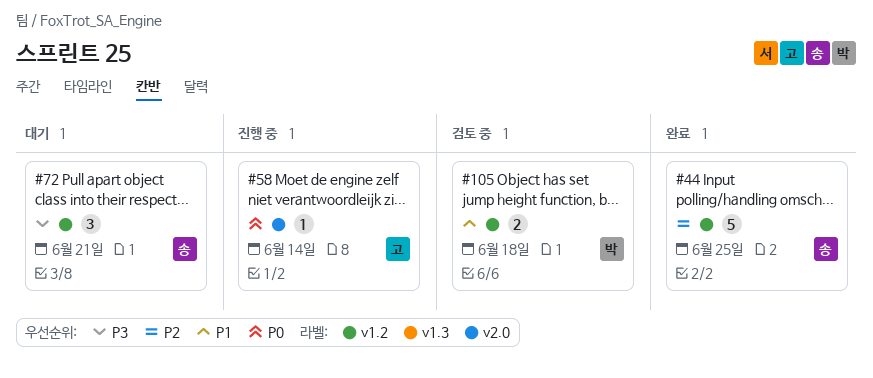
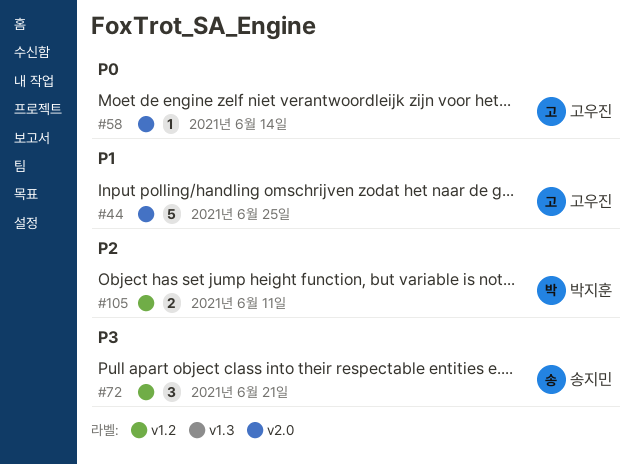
#44, owner: 송지민 -> 고우진
#44, priority: P2 -> P1
#44, label: v1.2 -> v2.0
#105, priority: P1 -> P2
#105, due: Jun 18 -> Jun 11

